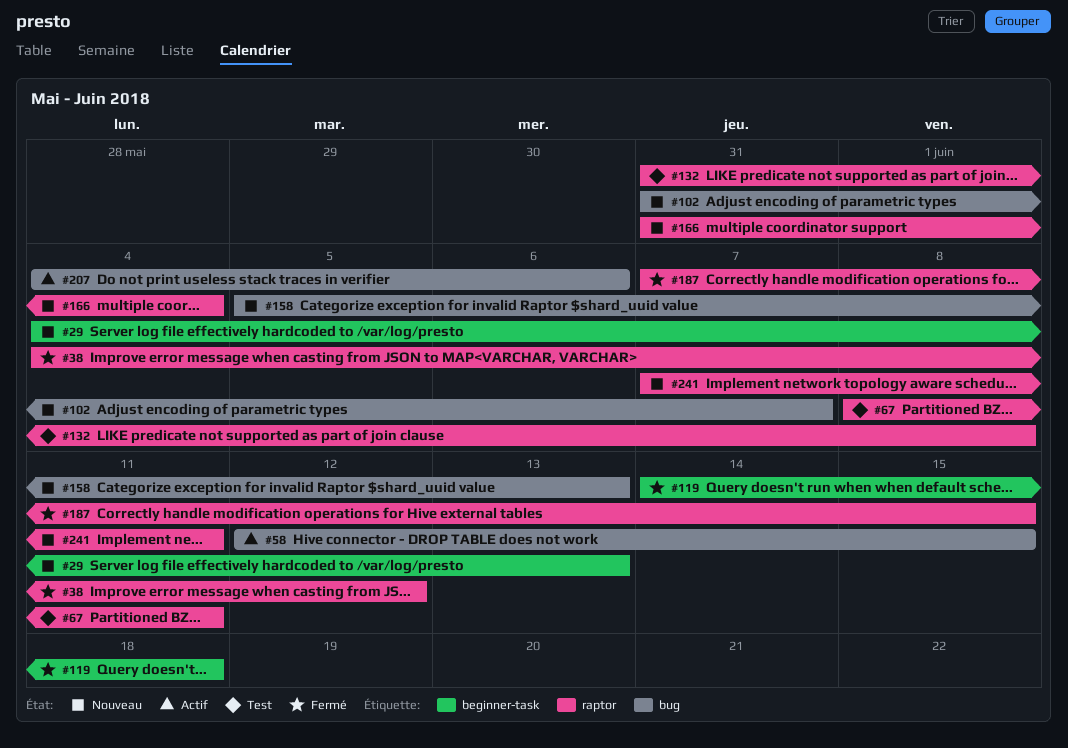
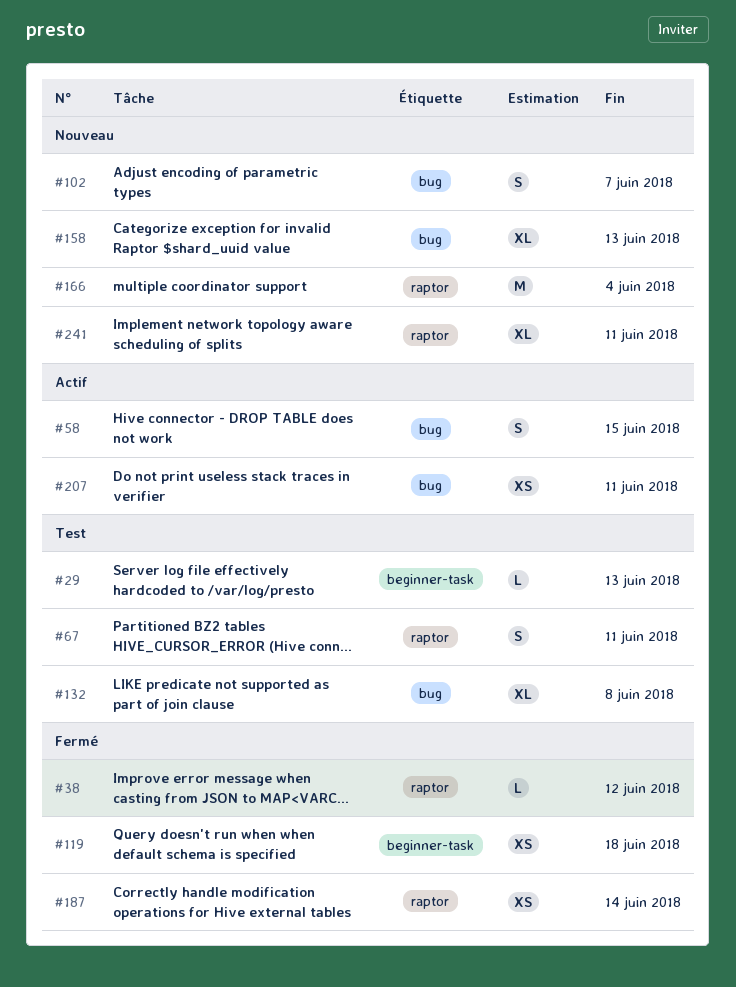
#29, status: Nouveau -> Test
#132, label: raptor -> bug
#187, due: Jun 15 -> Jun 14
#207, due: Jun 6 -> Jun 11

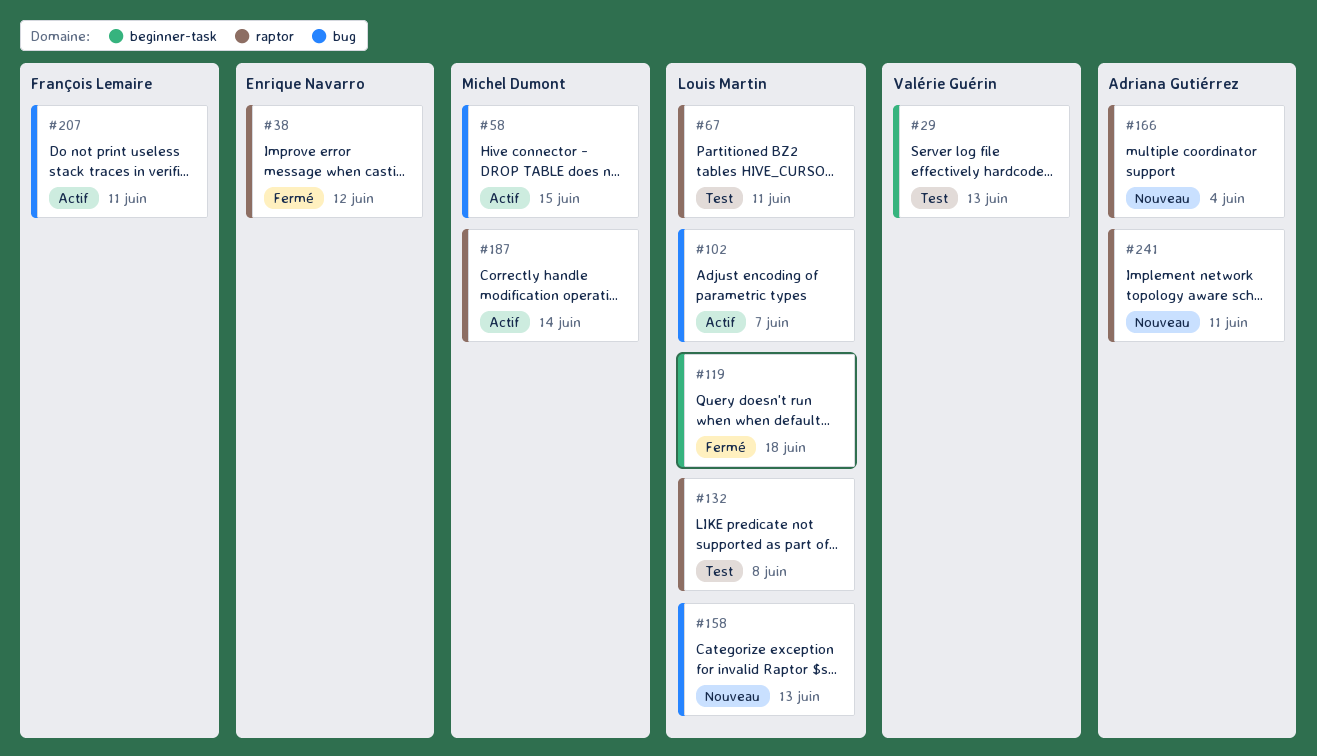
#102, status: Nouveau -> Actif
#132, label: bug -> raptor
#187, status: Fermé -> Actif

